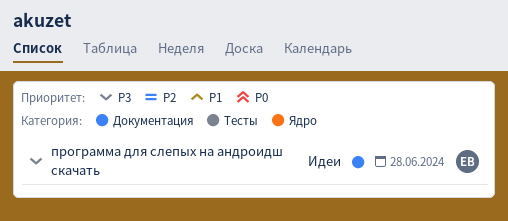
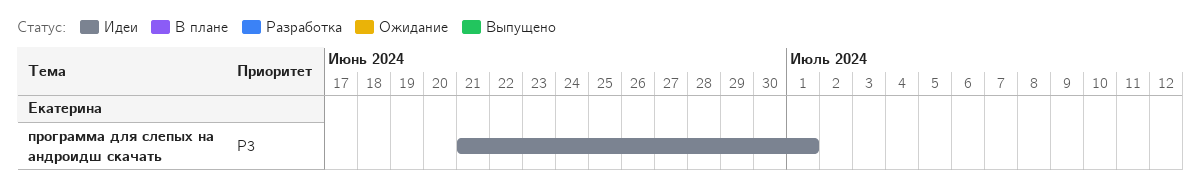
программа для слепых на андроидш скачать, due: Jun 28 -> Jul 1

